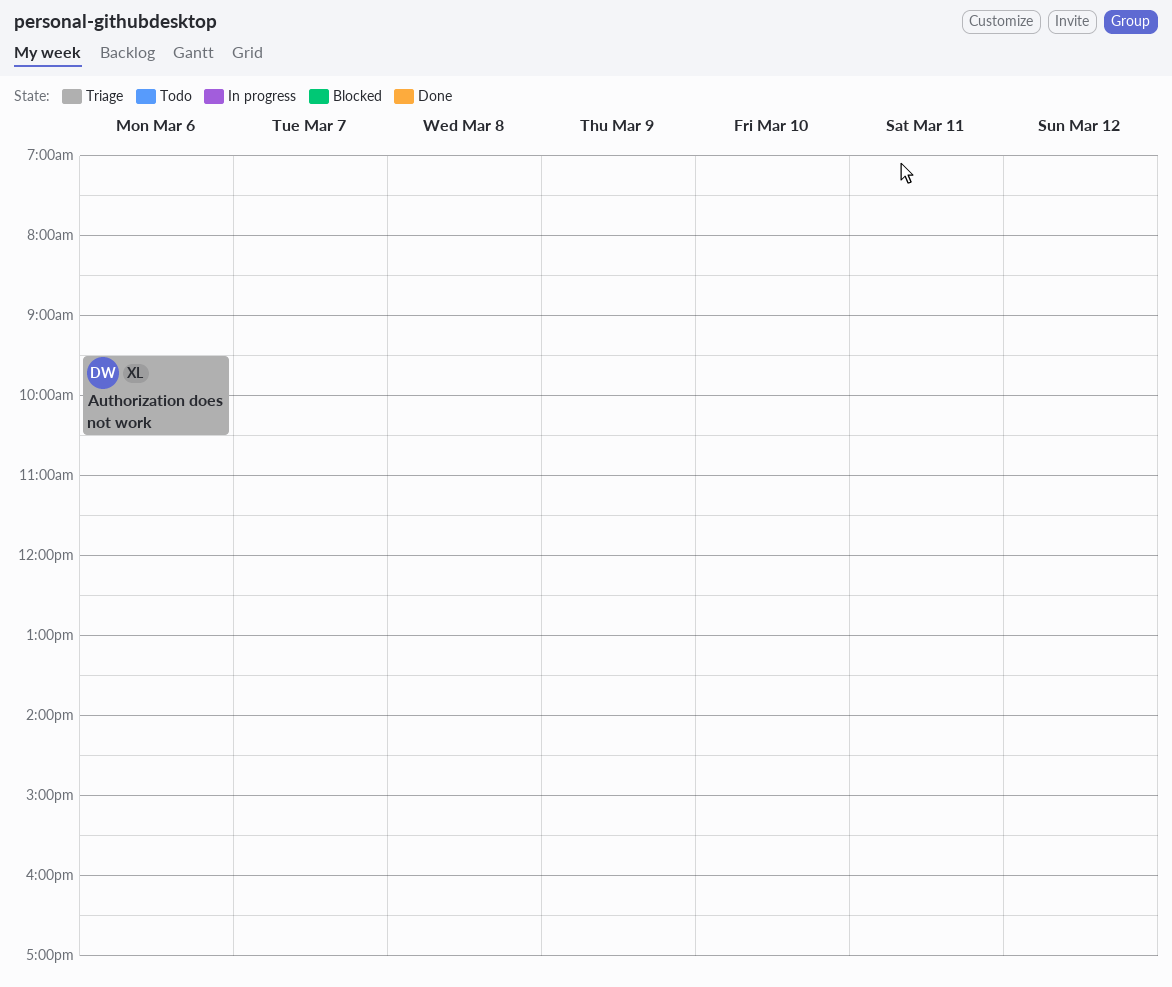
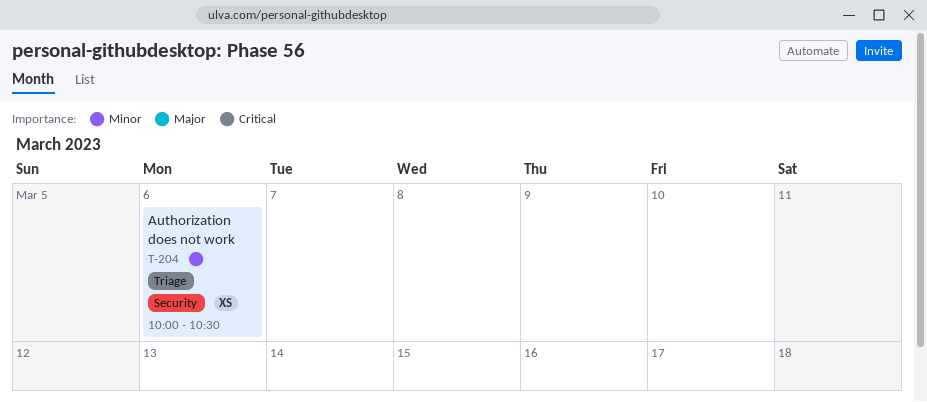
Authorization does not work, estimate: XL -> XS
Authorization does not work, begins: 09:30 -> 10:00

